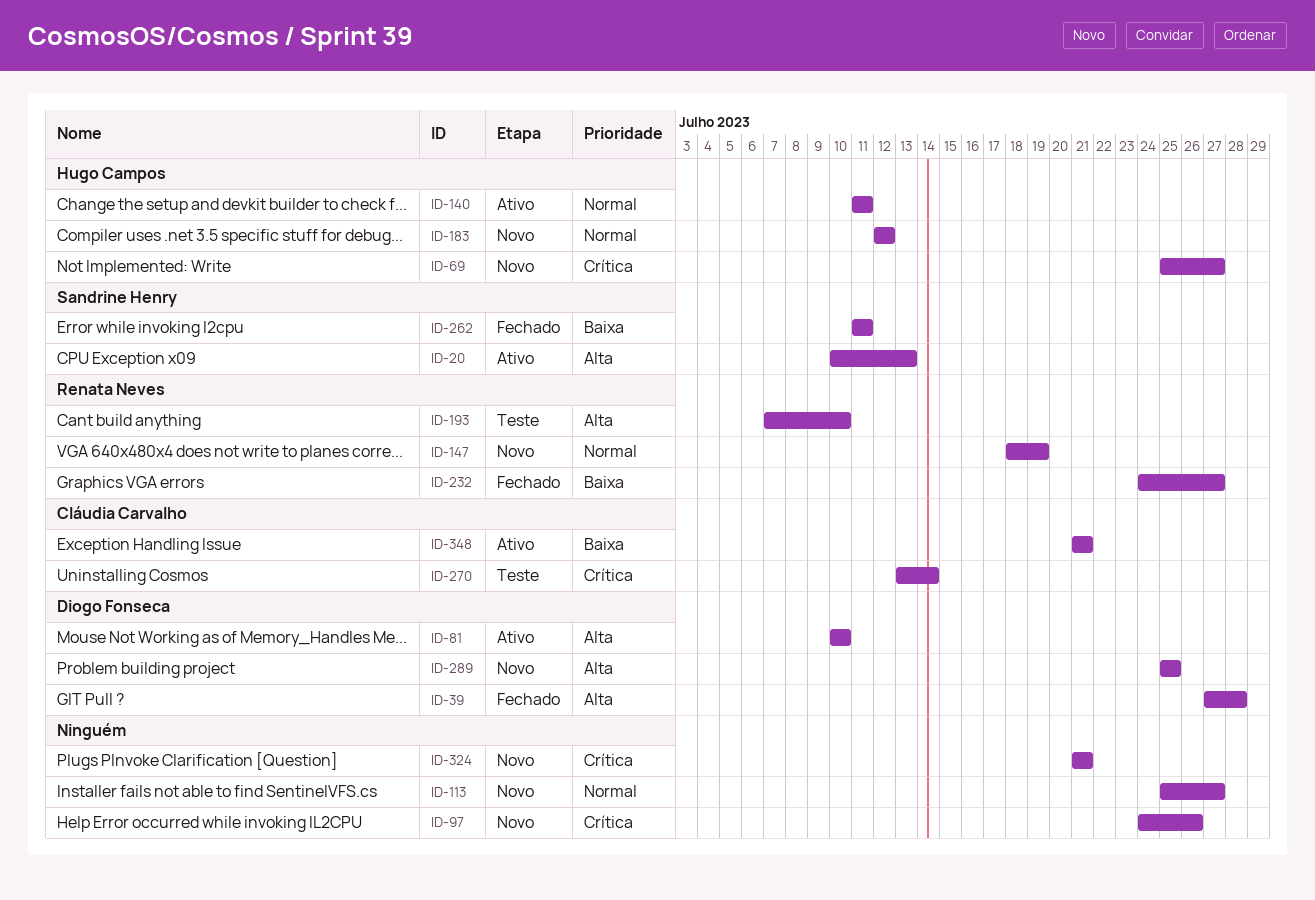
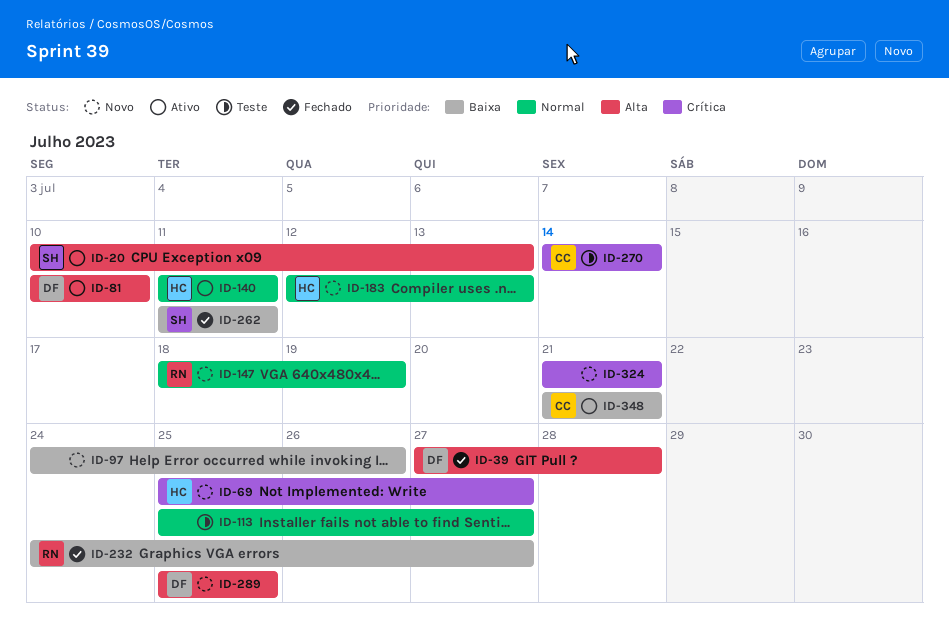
ID-97, priority: Crítica -> Baixa
ID-113, status: Novo -> Teste
ID-183, due: Jul 12 -> Jul 13
ID-193: present -> none
ID-270, start: Jul 13 -> Jul 14

